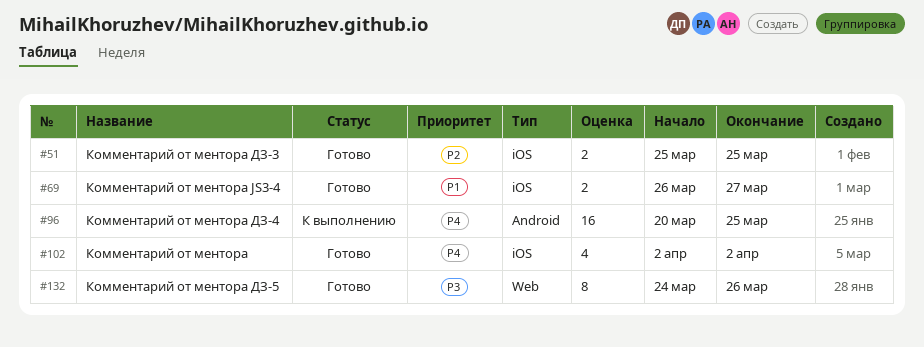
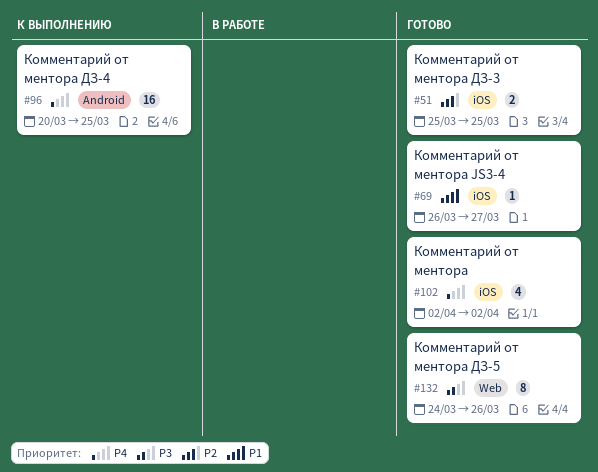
#69, estimate: 2 -> 1

